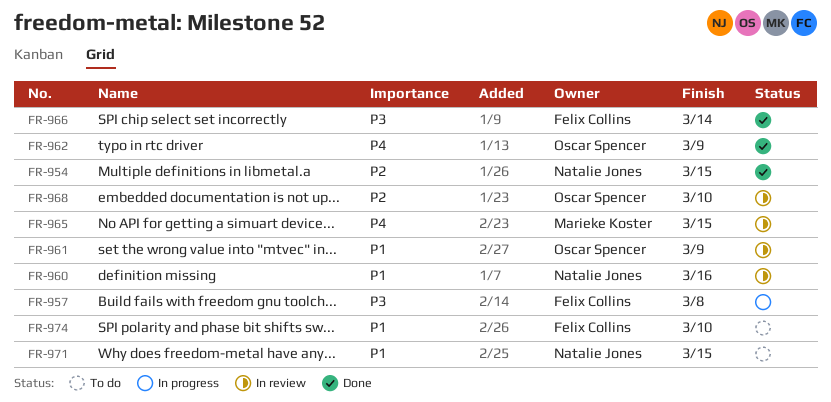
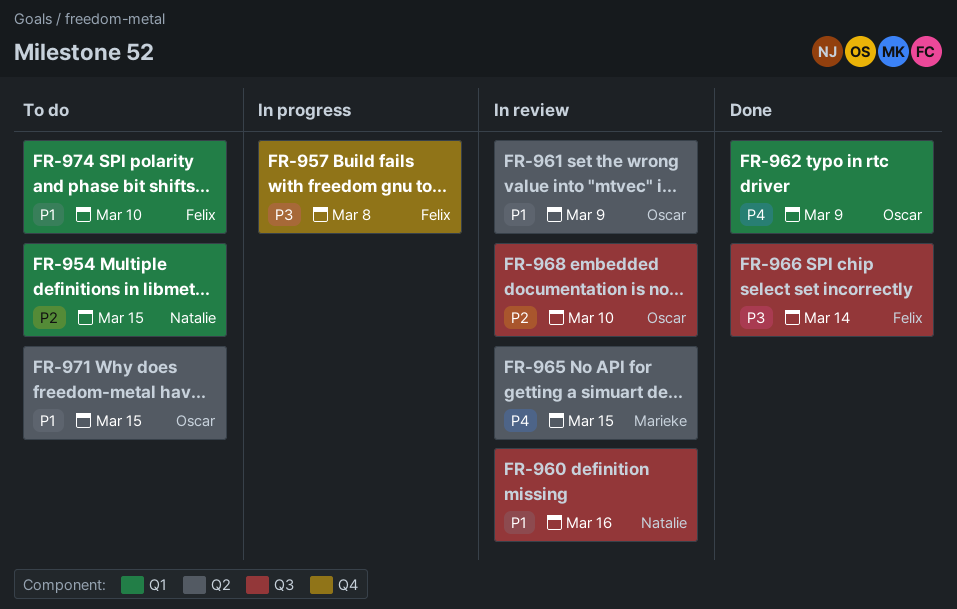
FR-954, status: Done -> To do
FR-971, owner: Natalie Jones -> Oscar Spencer

